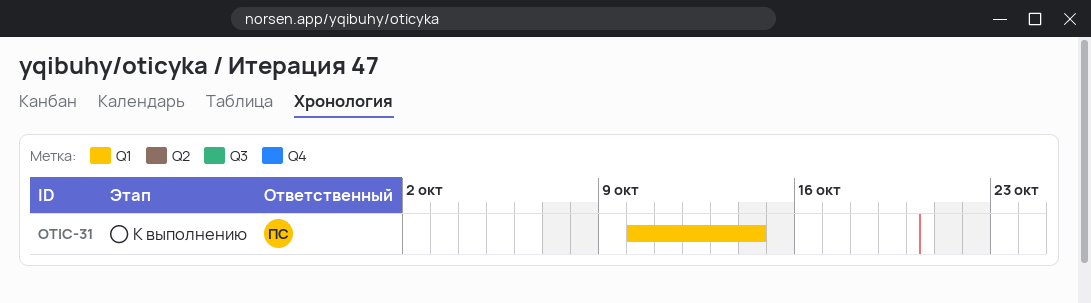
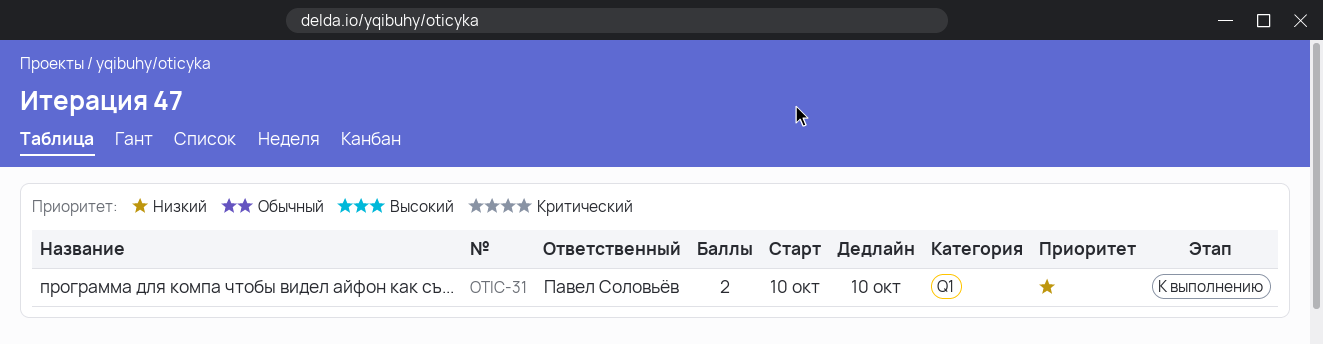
OTIC-31, due: Oct 14 -> Oct 10

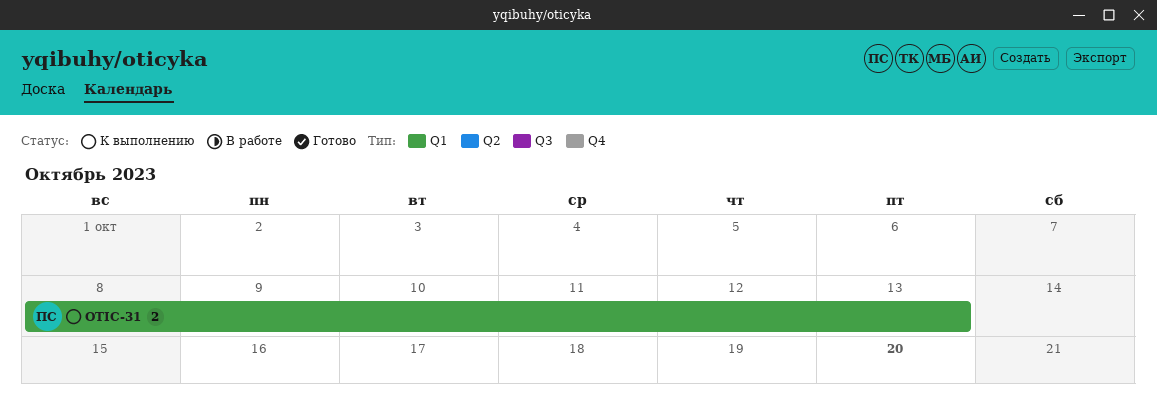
OTIC-31, start: Oct 10 -> Oct 8
OTIC-31, due: Oct 10 -> Oct 13

